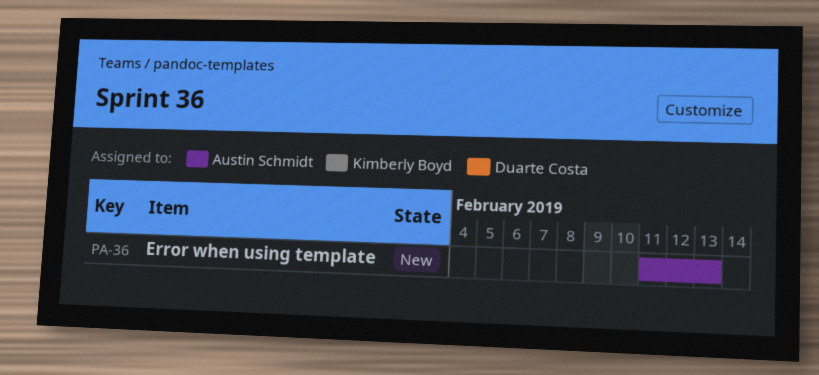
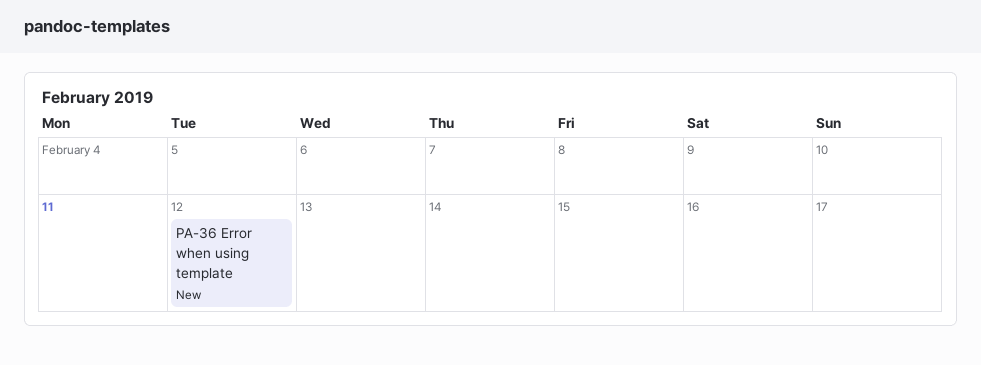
PA-36, due: Feb 13 -> Feb 12

